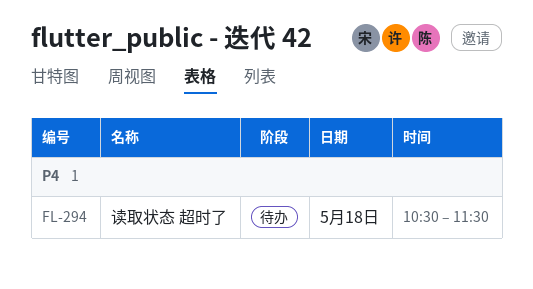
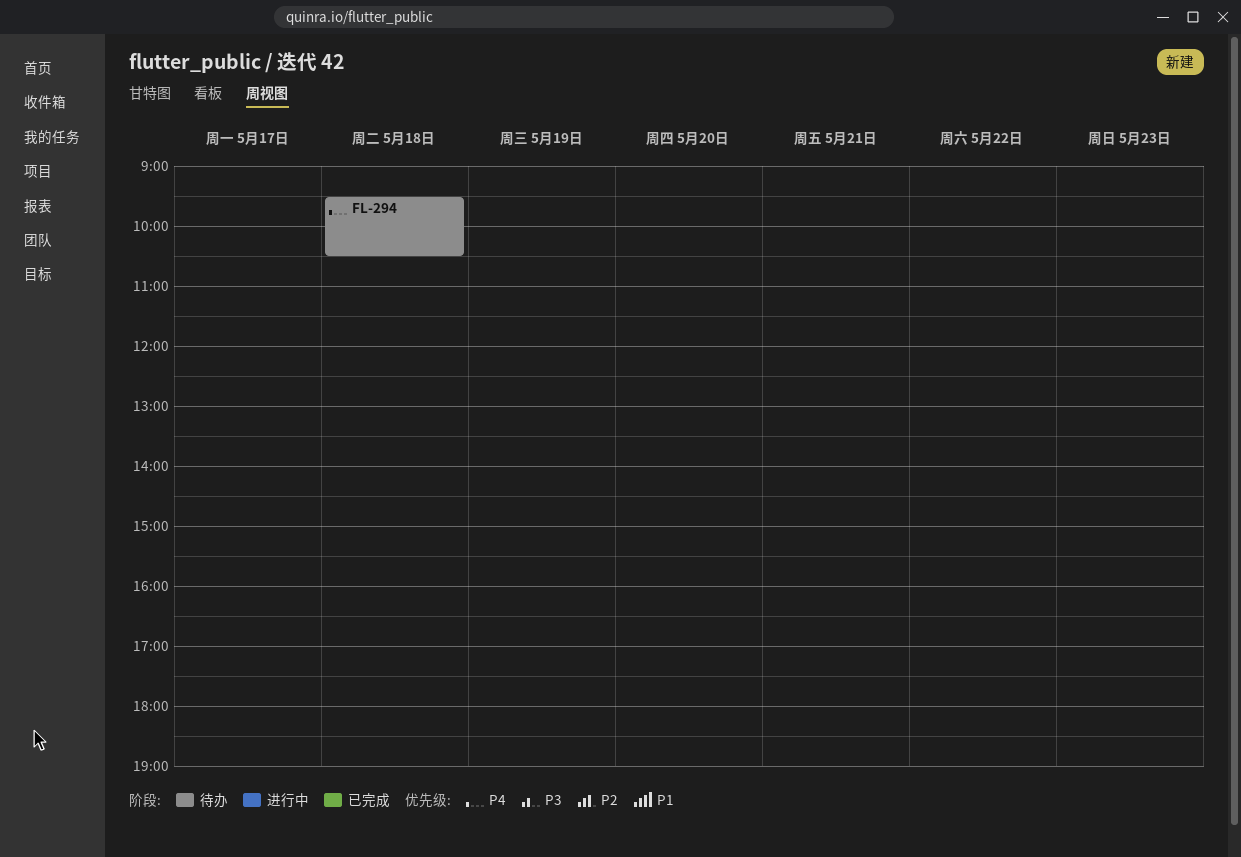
FL-294, begins: 10:30 -> 09:30
FL-294, ends: 11:30 -> 10:30

